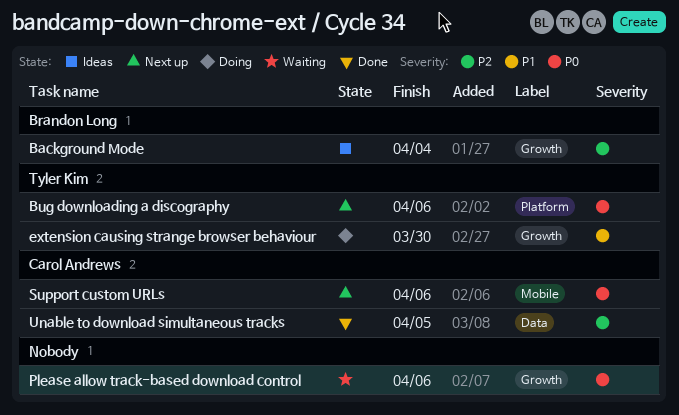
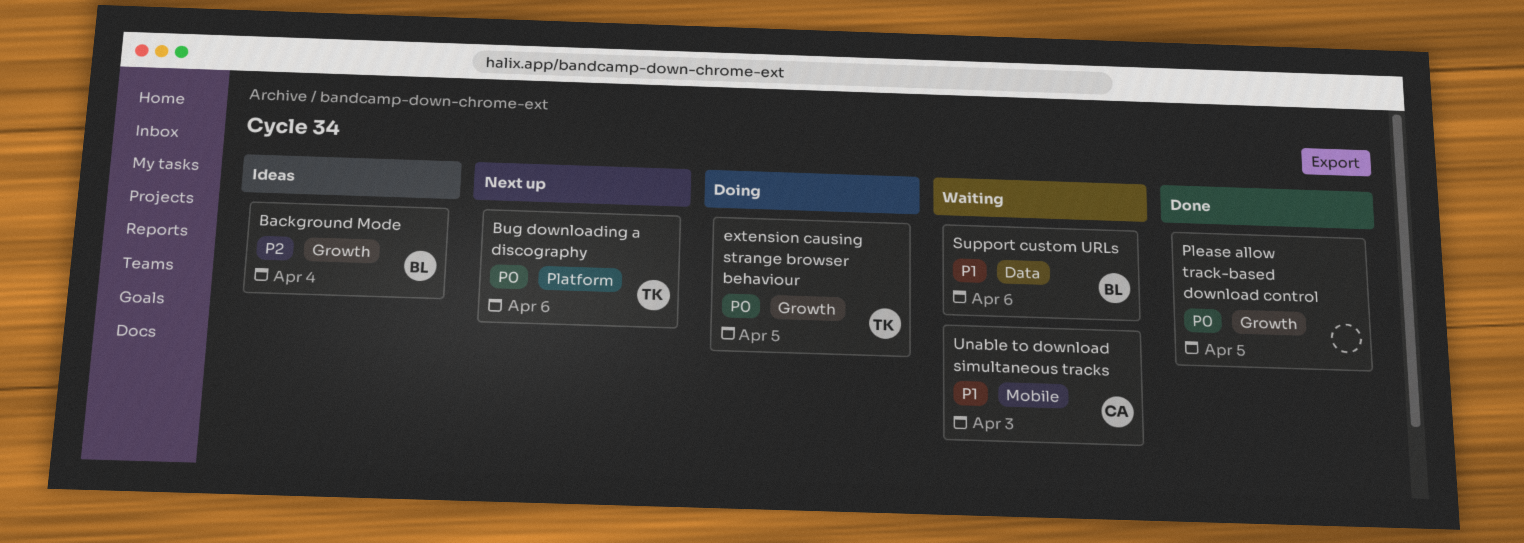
extension causing strange browser behaviour, priority: P1 -> P0
extension causing strange browser behaviour, due: Mar 30 -> Apr 5
Please allow track-based download control, status: Waiting -> Done
Please allow track-based download control, due: Apr 6 -> Apr 5
Support custom URLs, status: Next up -> Waiting
Support custom URLs, owner: Carol Andrews -> Brandon Long
Support custom URLs, priority: P0 -> P1
Support custom URLs, label: Mobile -> Data
Unable to download simultaneous tracks, status: Done -> Waiting
Unable to download simultaneous tracks, priority: P2 -> P1
Unable to download simultaneous tracks, label: Data -> Mobile
Unable to download simultaneous tracks, due: Apr 5 -> Apr 3

